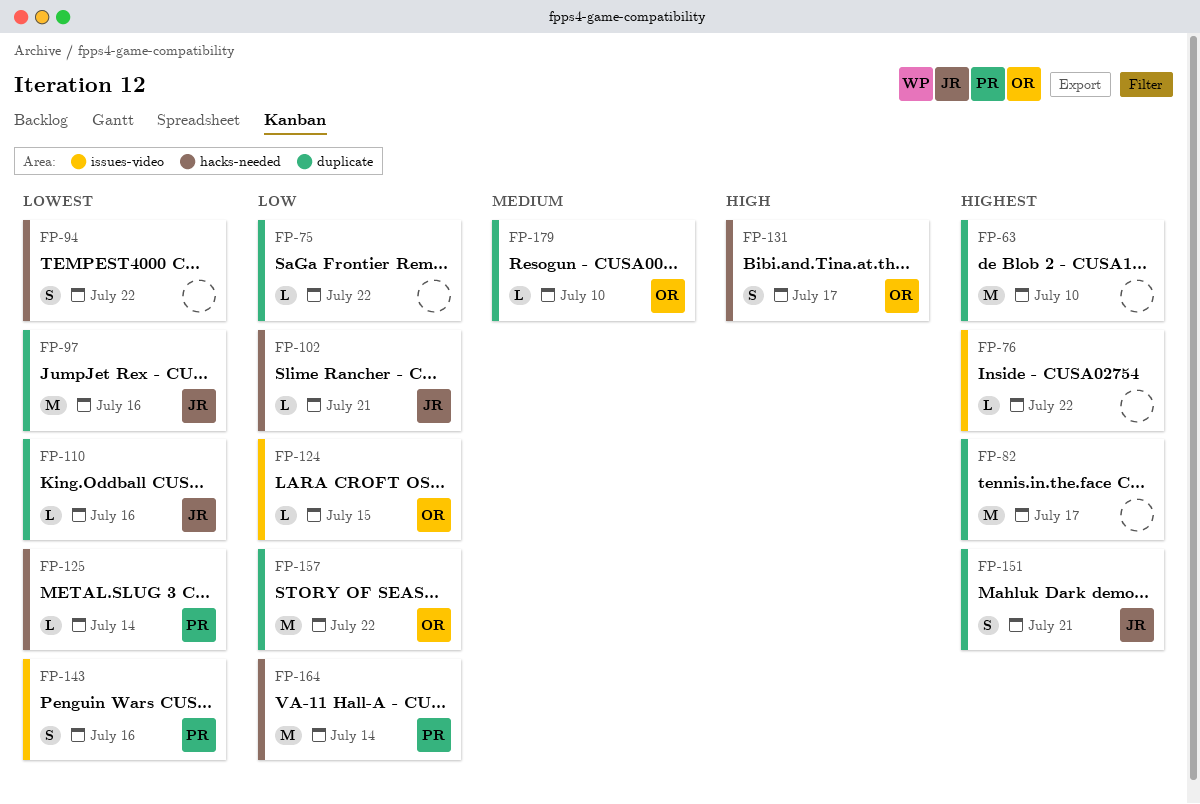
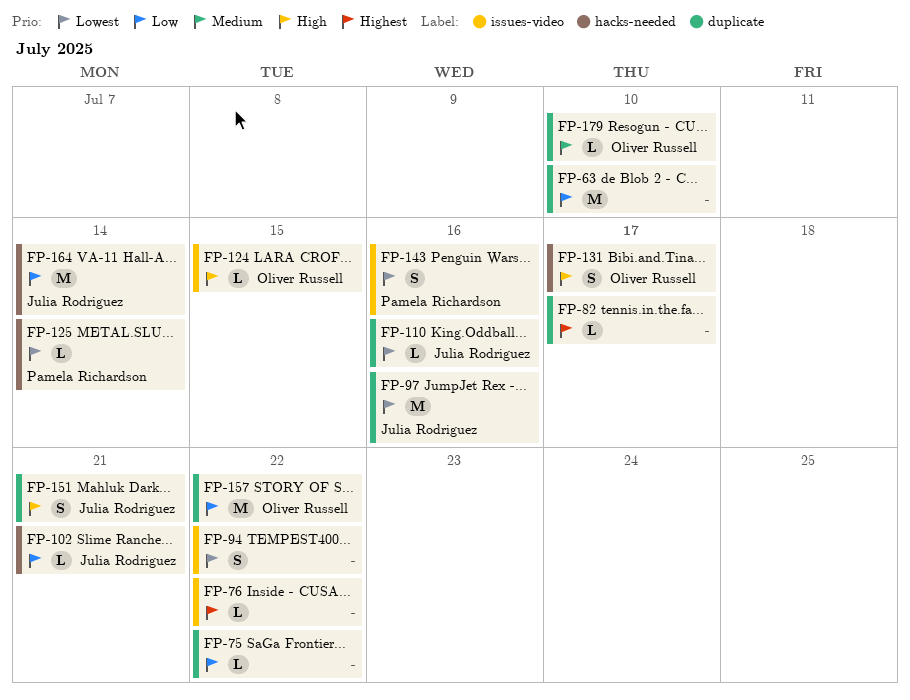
FP-63, priority: Highest -> Low
FP-82, estimate: M -> L
FP-94, label: hacks-needed -> issues-video
FP-124, priority: Low -> High
FP-151, priority: Highest -> High
FP-164, owner: Pamela Richardson -> Julia Rodriguez

